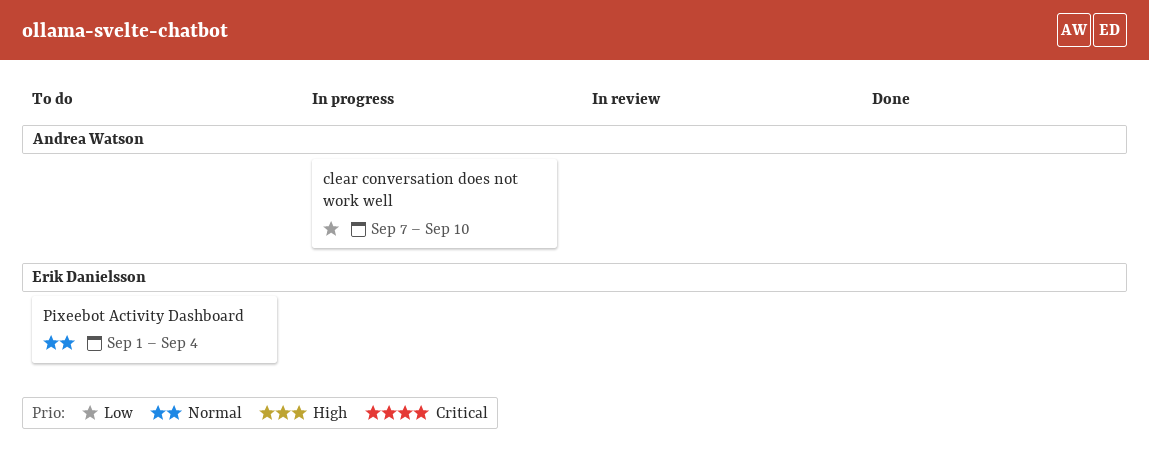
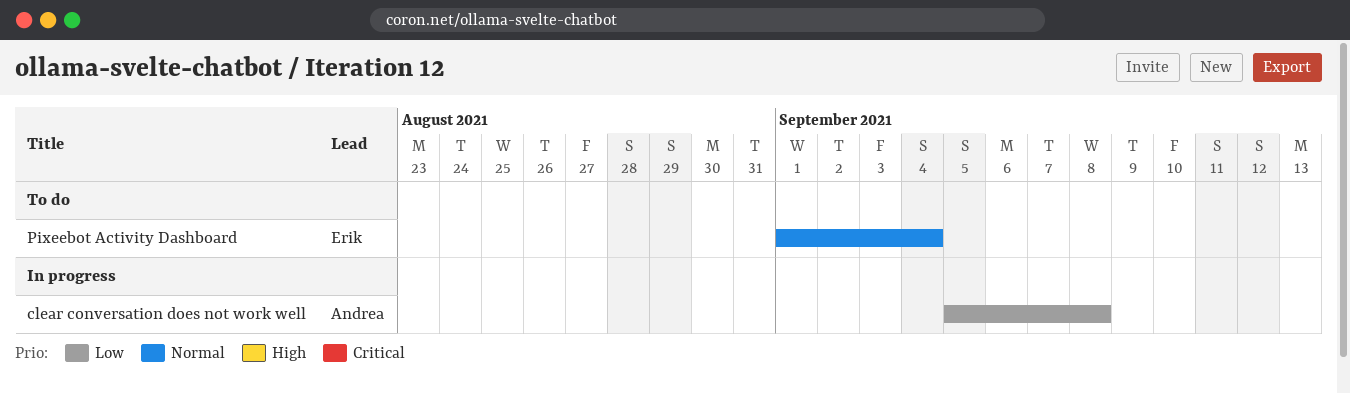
clear conversation does not work well, start: Sep 7 -> Sep 5
clear conversation does not work well, due: Sep 10 -> Sep 8

